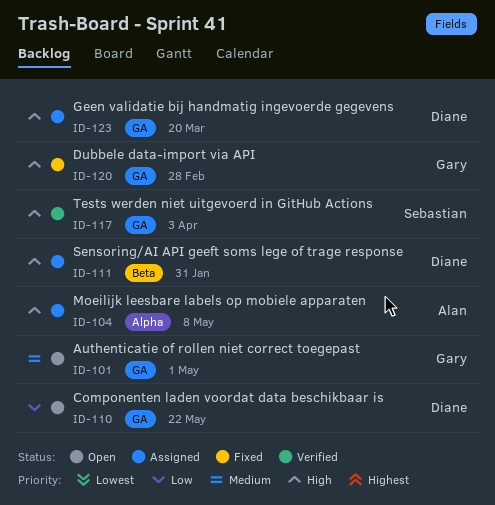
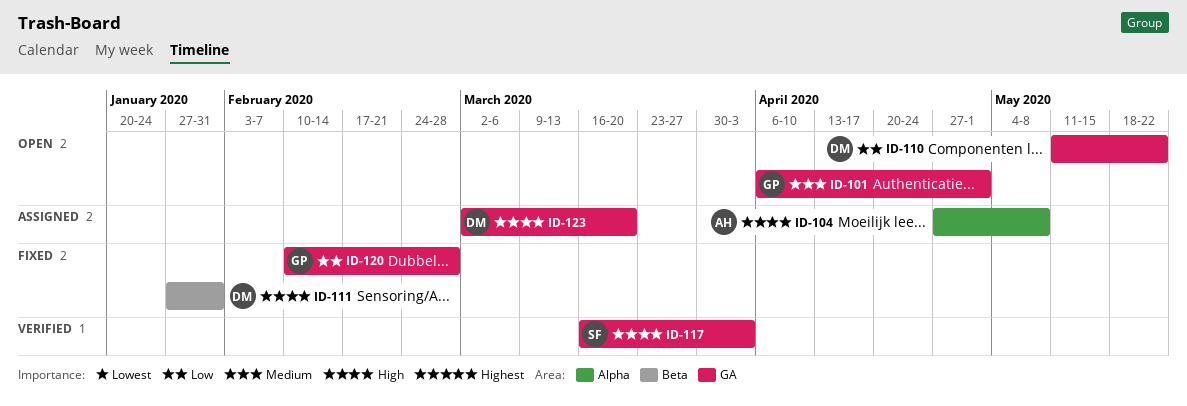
ID-111, status: Assigned -> Fixed
ID-120, priority: High -> Low

